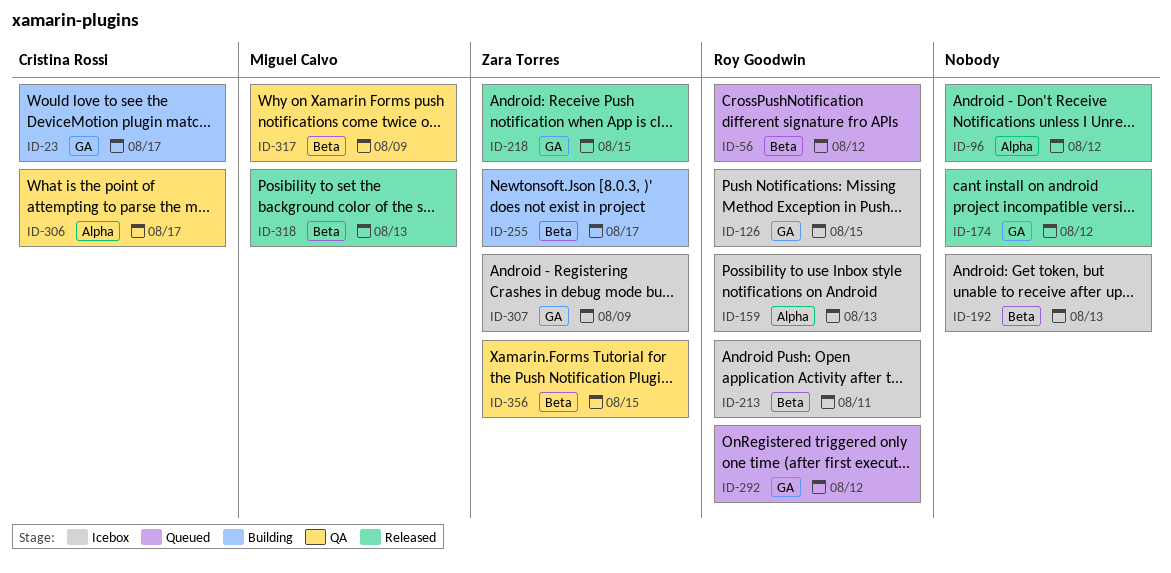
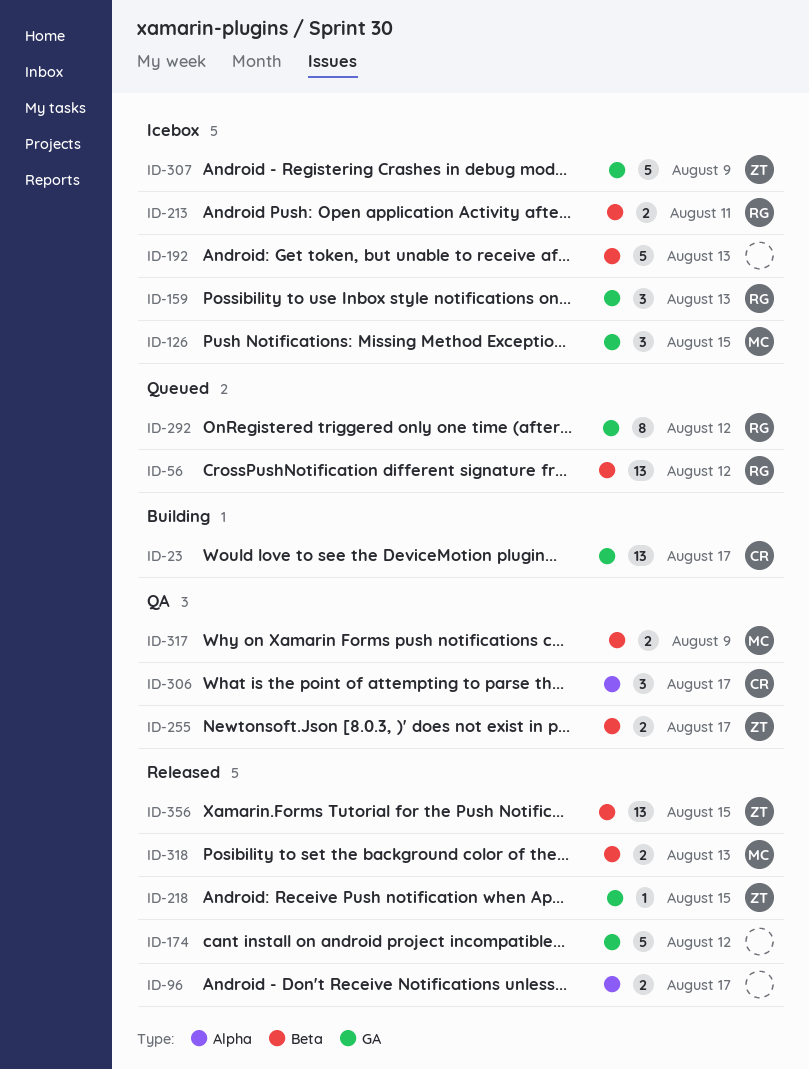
ID-96, due: Aug 12 -> Aug 17
ID-126, owner: Roy Goodwin -> Miguel Calvo
ID-159, label: Alpha -> GA
ID-255, status: Building -> QA
ID-356, status: QA -> Released

